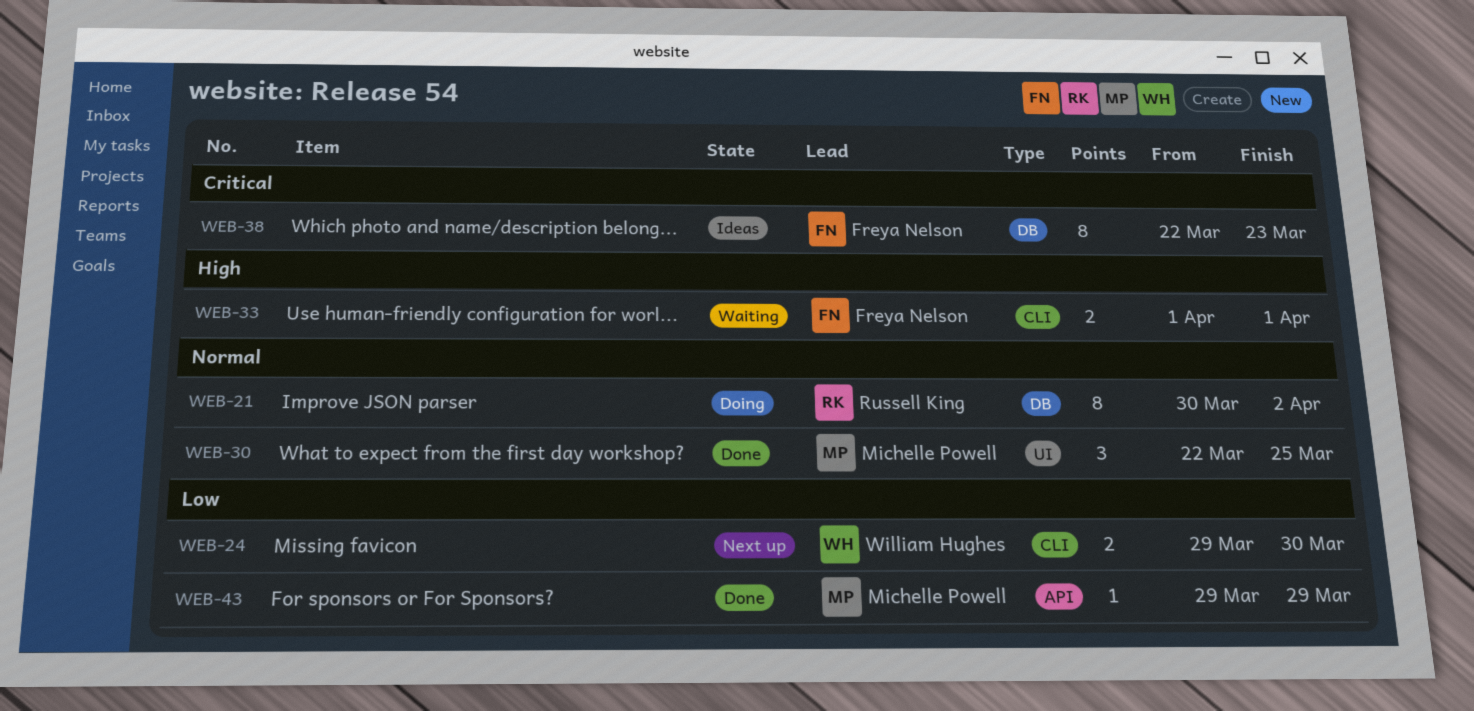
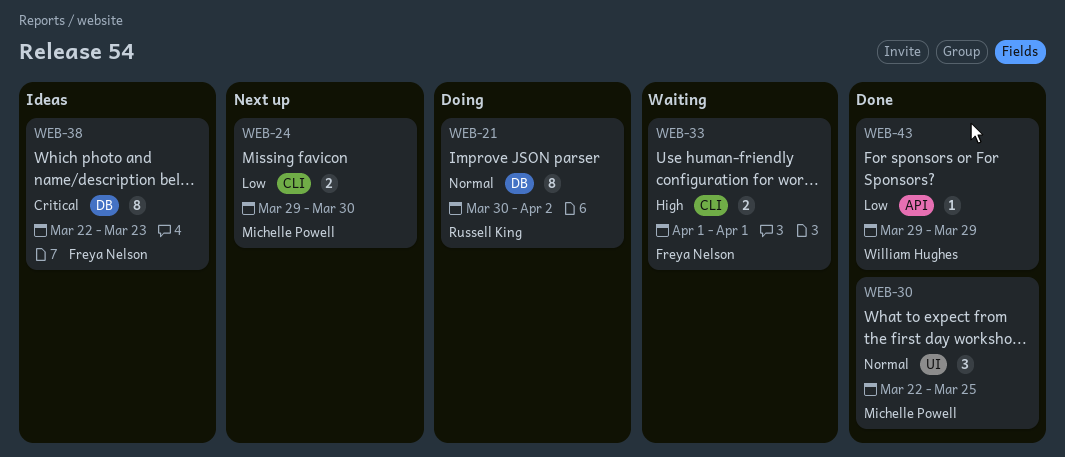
WEB-24, owner: William Hughes -> Michelle Powell
WEB-43, owner: Michelle Powell -> William Hughes

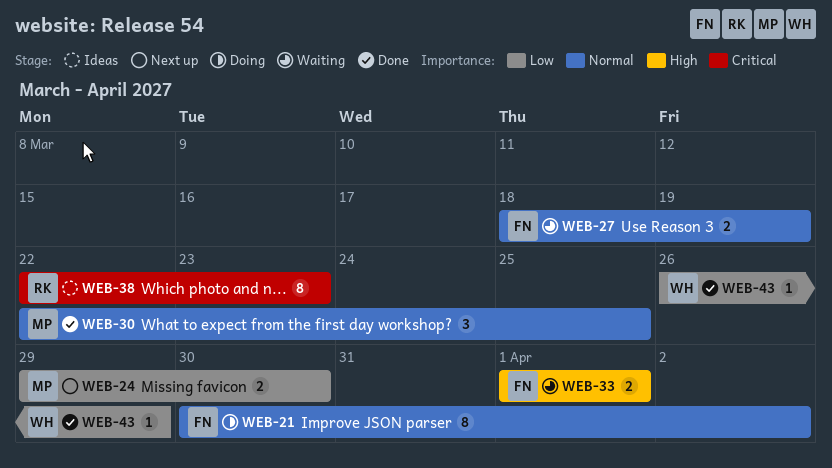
WEB-21, owner: Russell King -> Freya Nelson
WEB-27: none -> present
WEB-38, owner: Freya Nelson -> Russell King
WEB-43, start: Mar 29 -> Mar 26

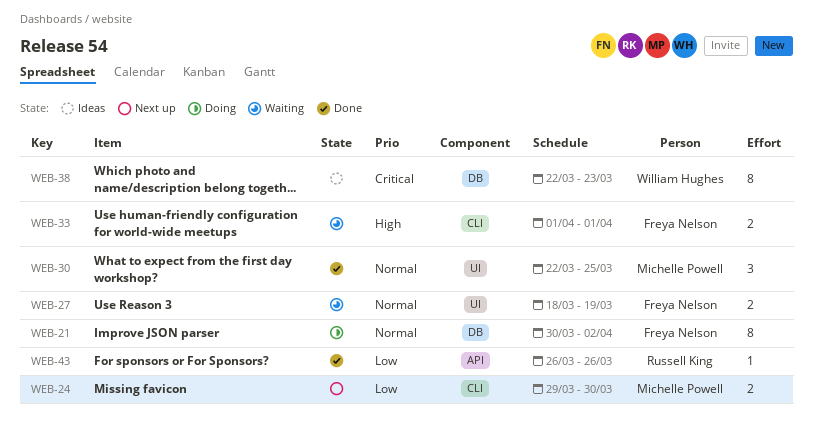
WEB-38, owner: Russell King -> William Hughes
WEB-43, owner: William Hughes -> Russell King
WEB-43, due: Mar 29 -> Mar 26

